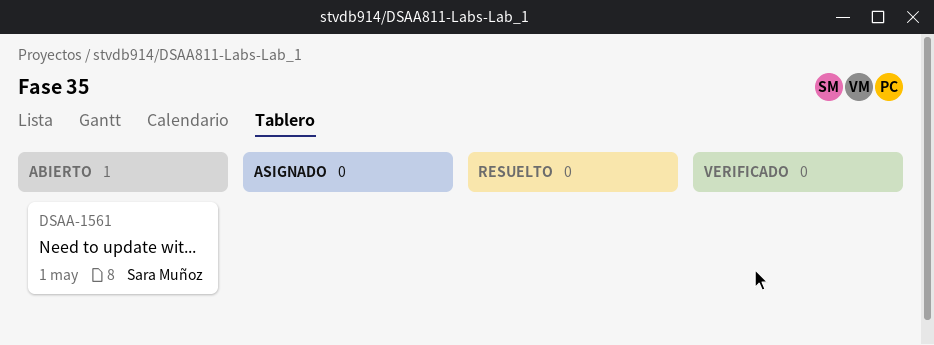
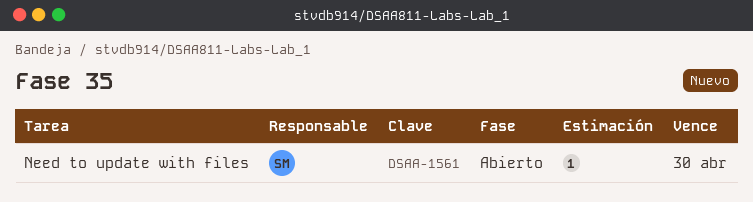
DSAA-1561, due: May 1 -> Apr 30

